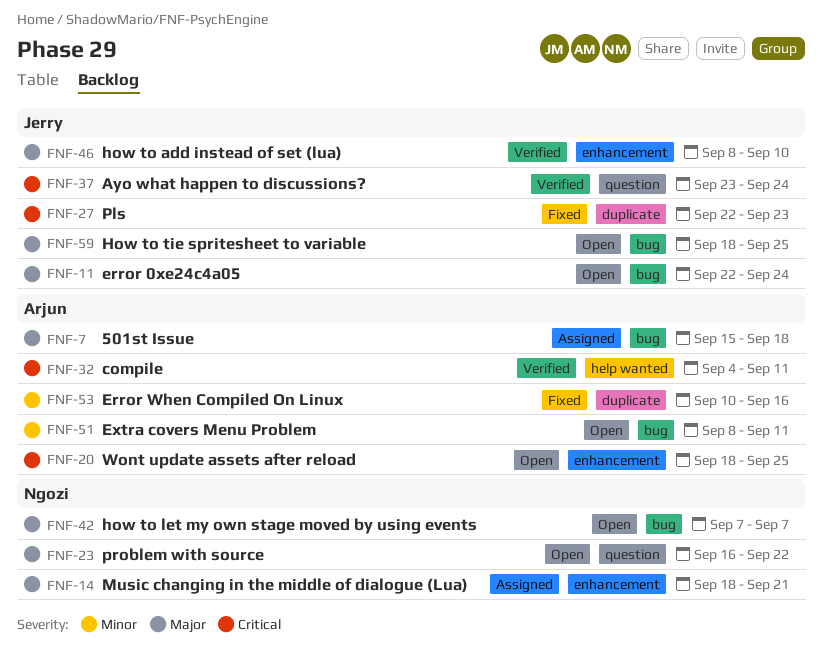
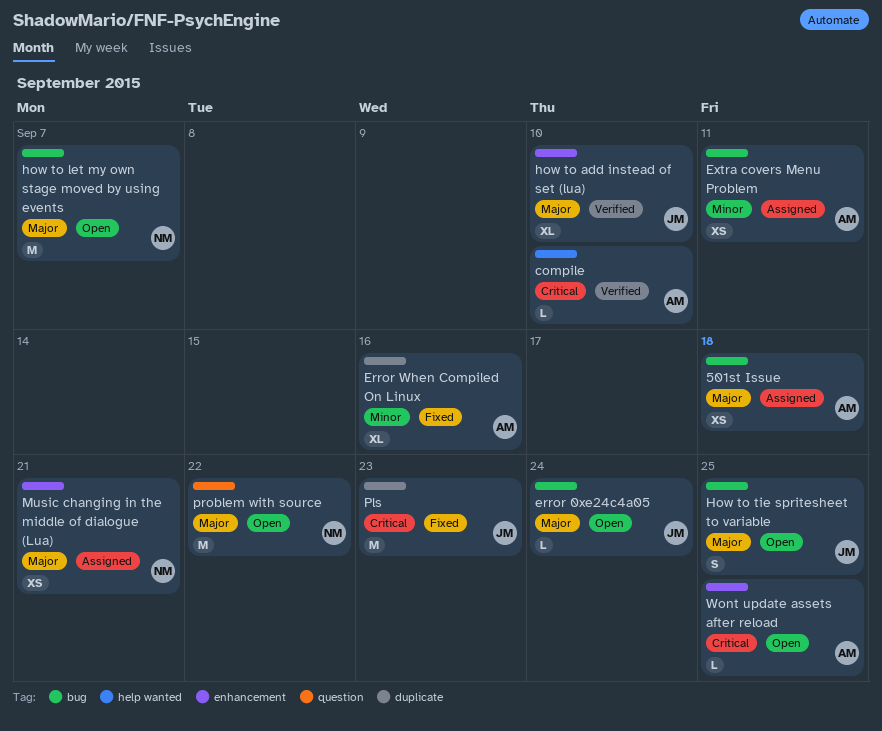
Ayo what happen to discussions?: present -> none
compile, due: Sep 11 -> Sep 10
Extra covers Menu Problem, status: Open -> Assigned

